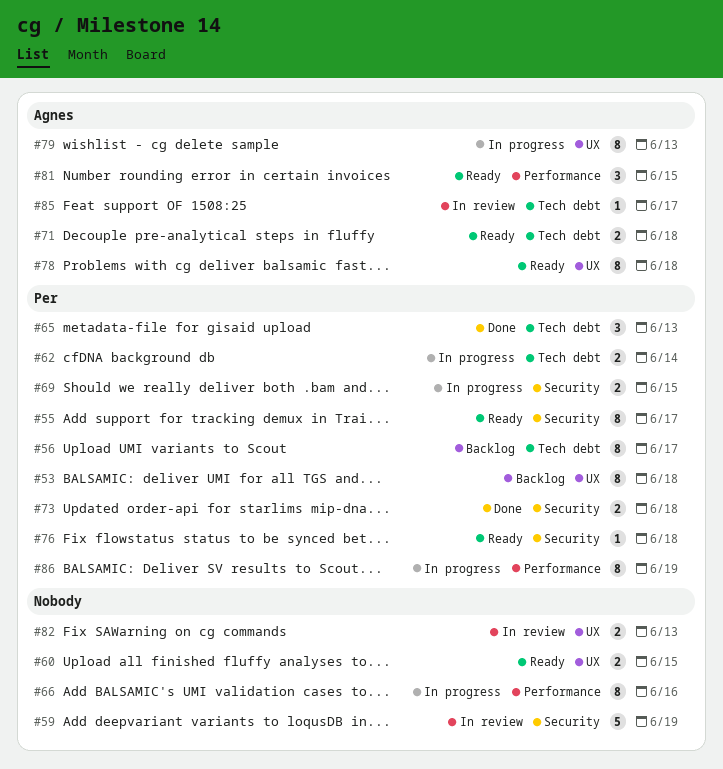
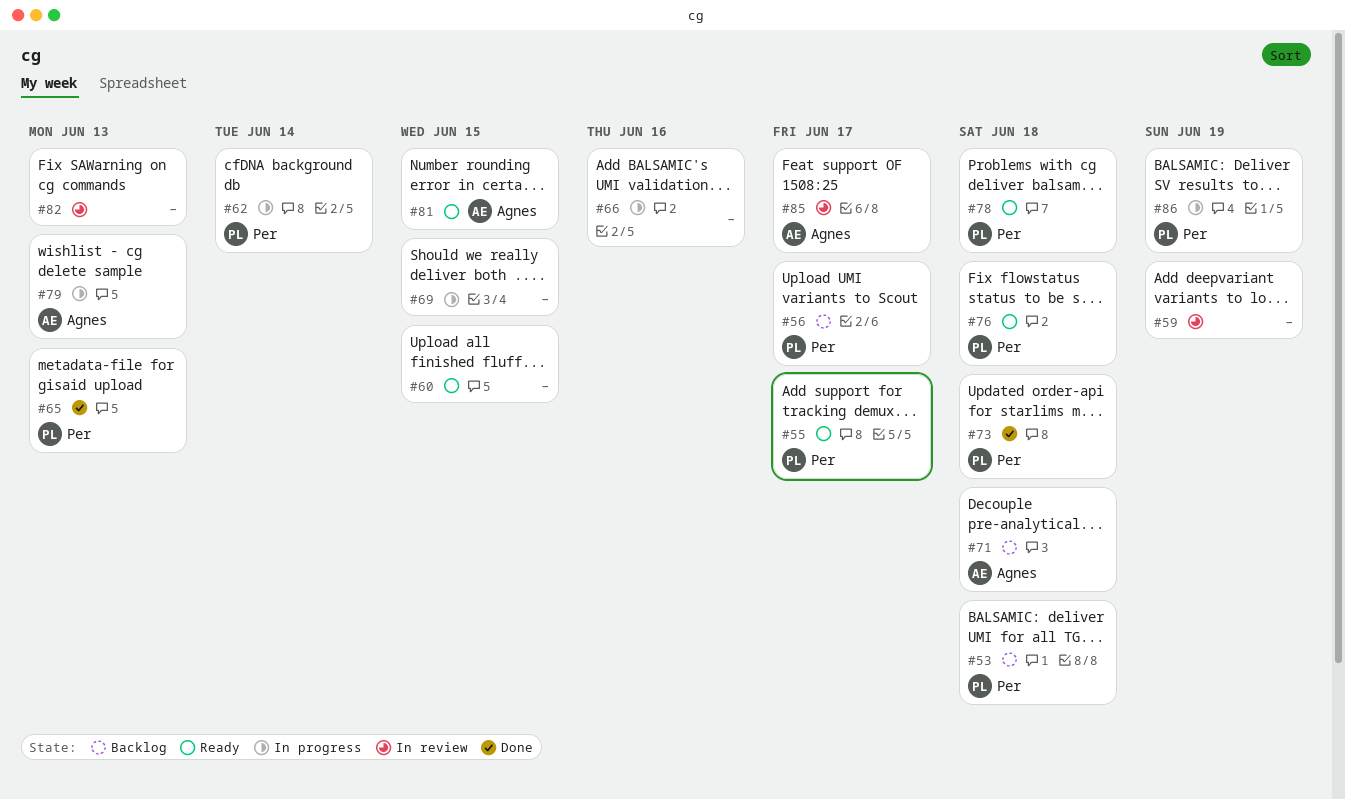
#69, owner: Per -> none
#71, status: Ready -> Backlog
#78, owner: Agnes -> Per

